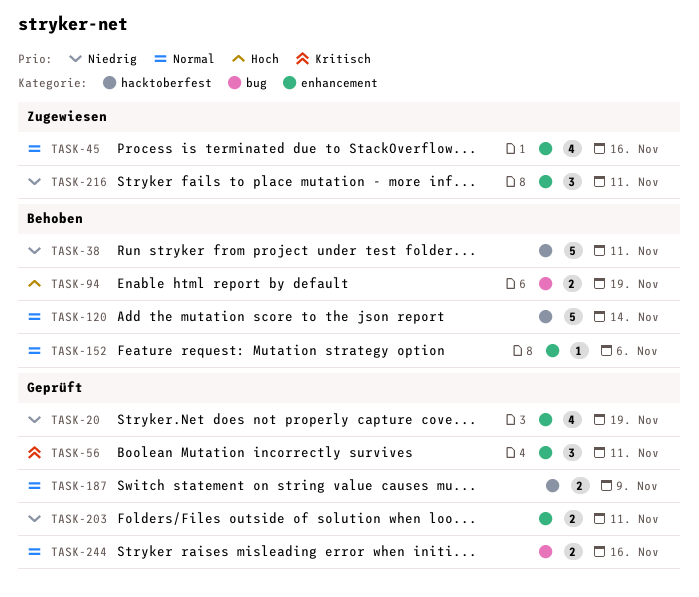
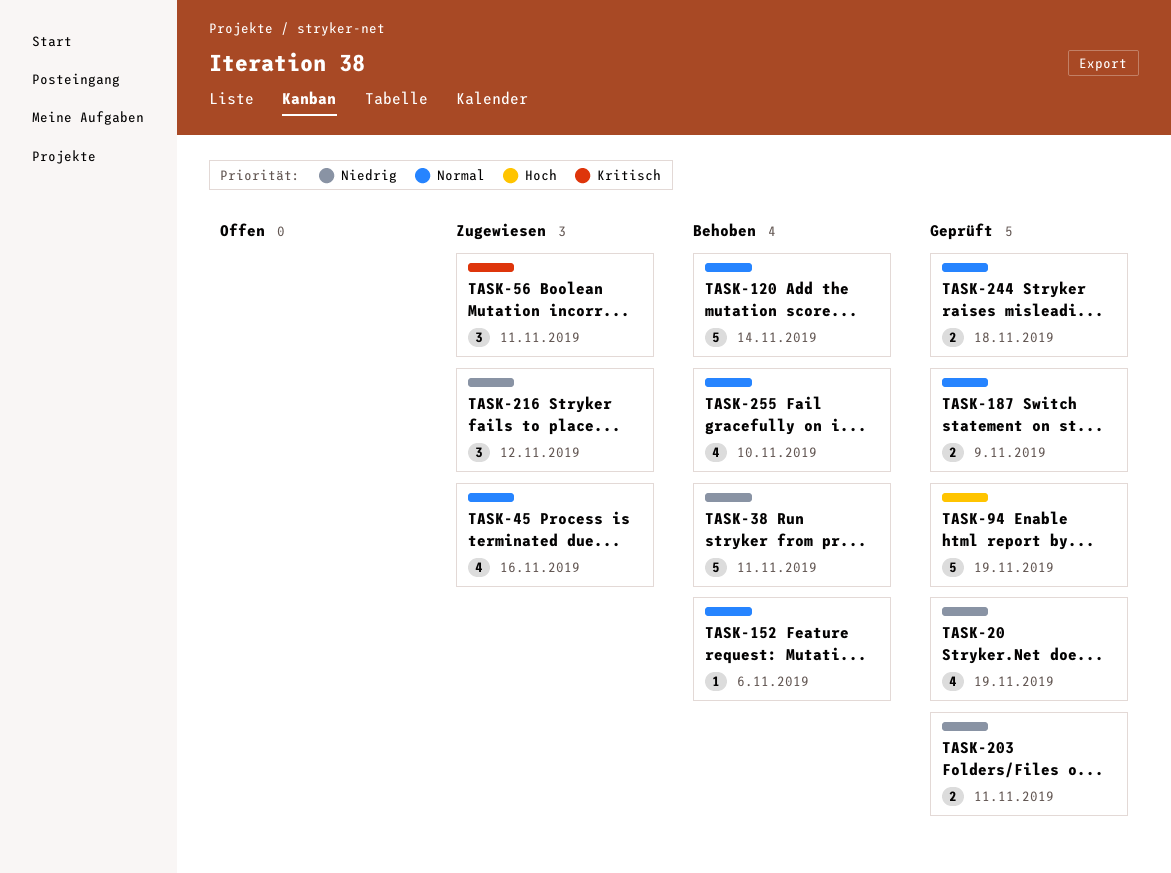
TASK-56, status: Geprüft -> Zugewiesen
TASK-94, status: Behoben -> Geprüft
TASK-94, estimate: 2 -> 5
TASK-216, due: Nov 11 -> Nov 12
TASK-244, due: Nov 16 -> Nov 18
TASK-255: none -> present

